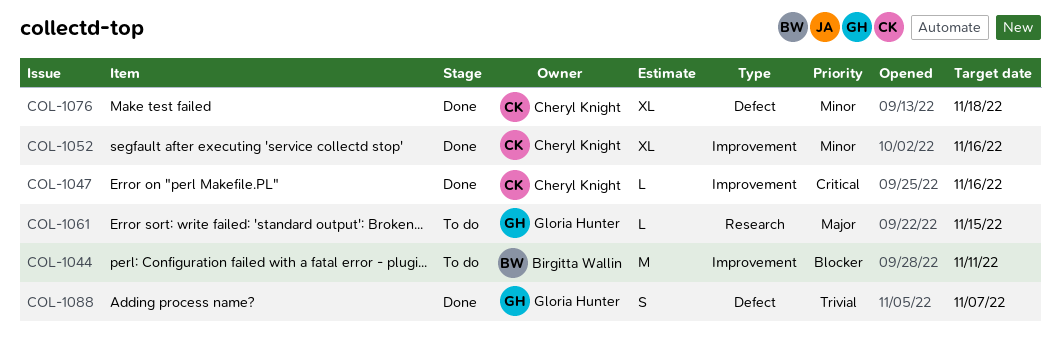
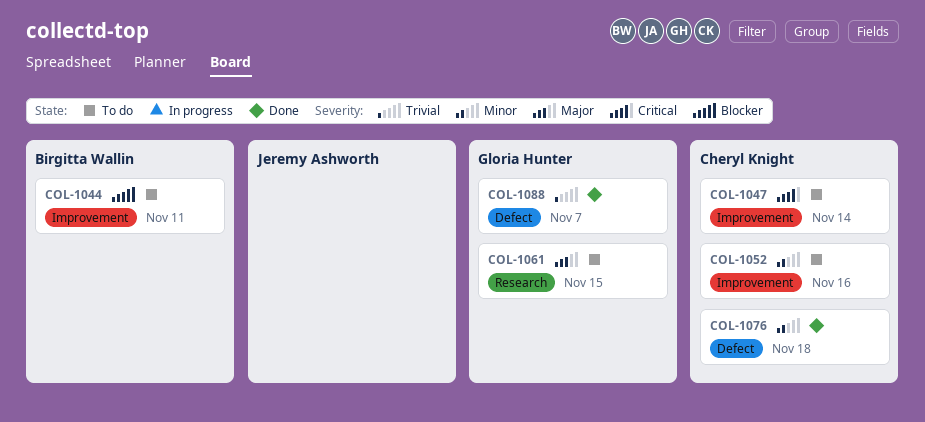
COL-1047, status: Done -> To do
COL-1047, due: Nov 16 -> Nov 14
COL-1052, status: Done -> To do

